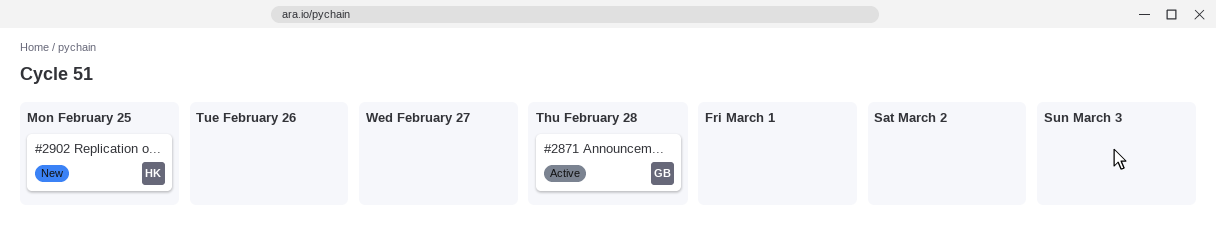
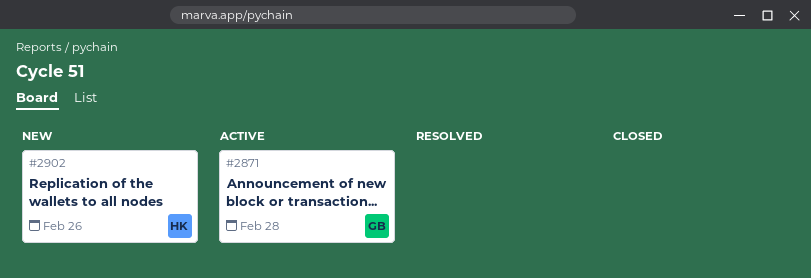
#2902, due: Feb 25 -> Feb 26

